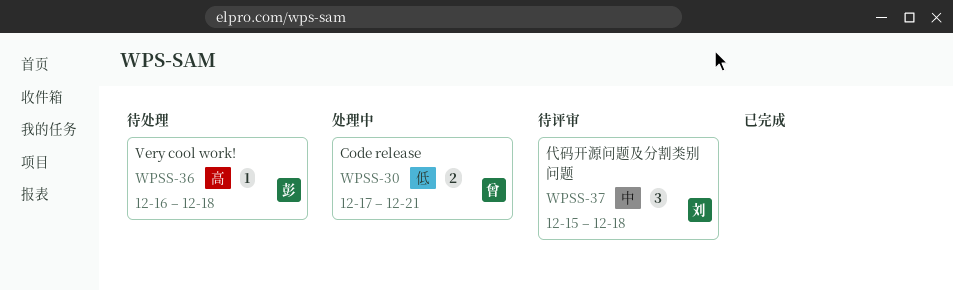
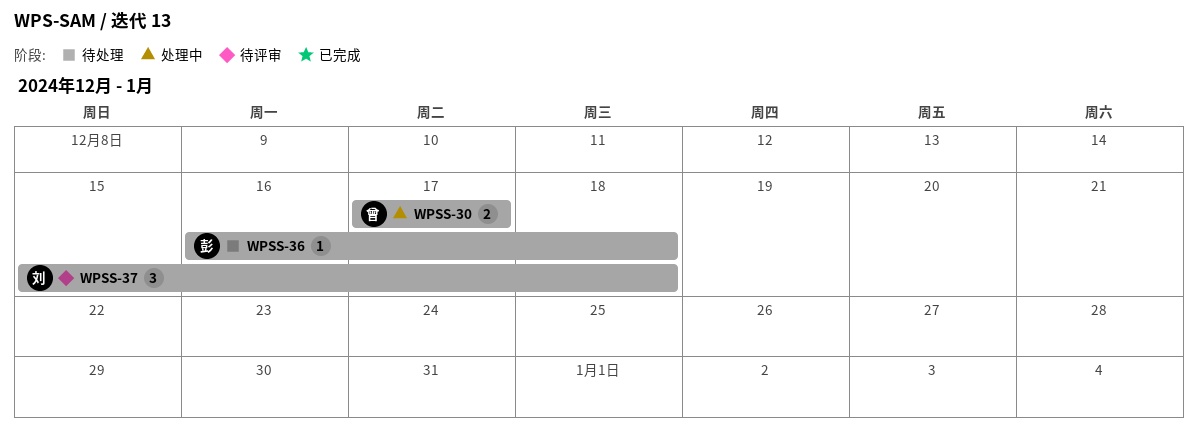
WPSS-30, due: Dec 21 -> Dec 17

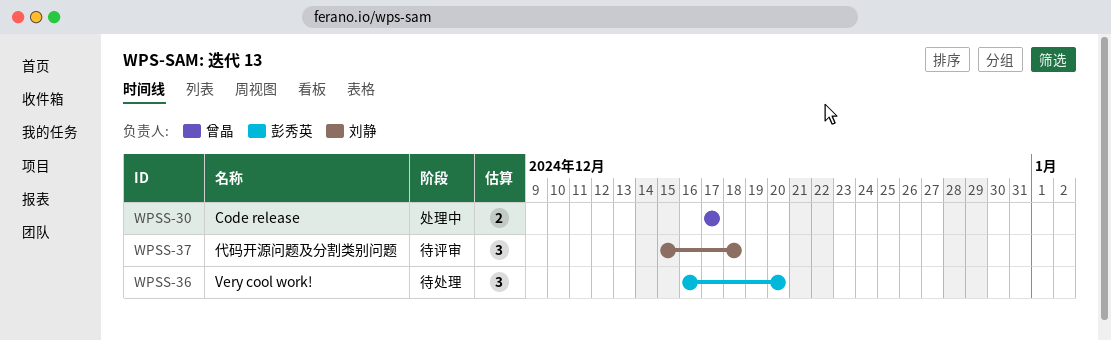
WPSS-36, estimate: 1 -> 3
WPSS-36, due: Dec 18 -> Dec 20

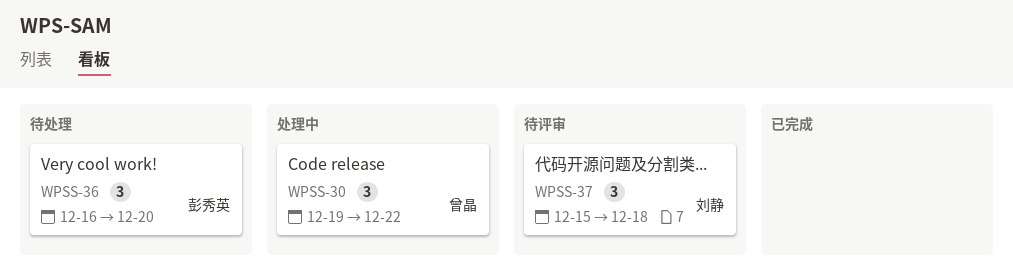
WPSS-30, estimate: 2 -> 3
WPSS-30, start: Dec 17 -> Dec 19
WPSS-30, due: Dec 17 -> Dec 22

